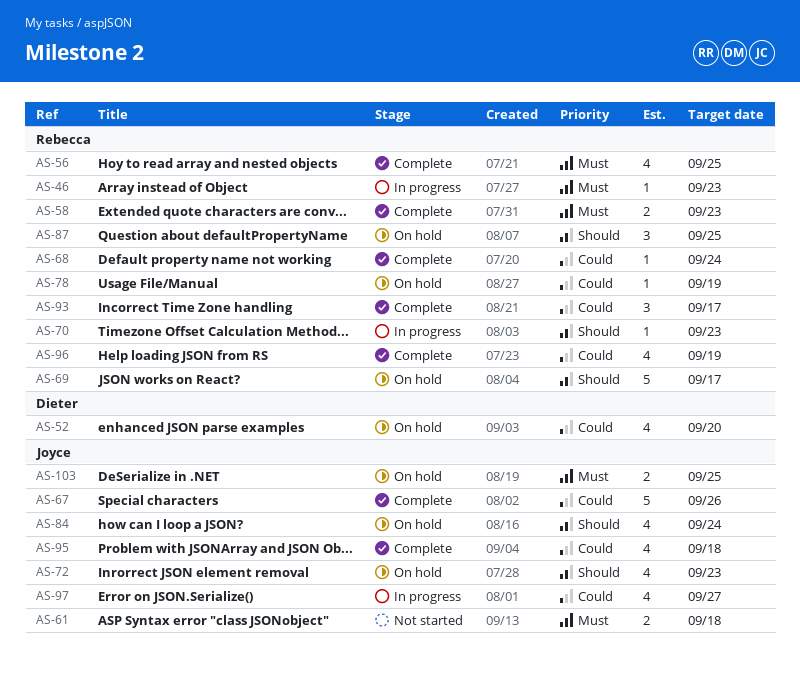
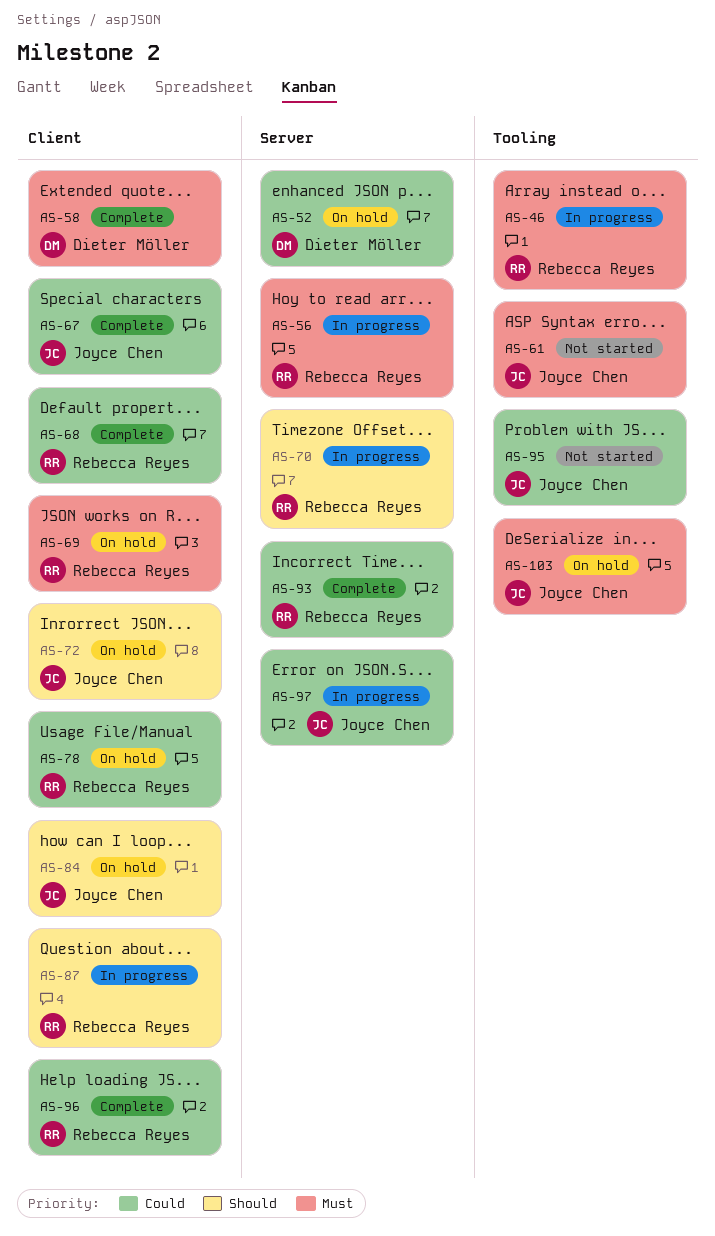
AS-56, status: Complete -> In progress
AS-58, owner: Rebecca Reyes -> Dieter Möller
AS-69, priority: Should -> Must
AS-87, status: On hold -> In progress
AS-95, status: Complete -> Not started

